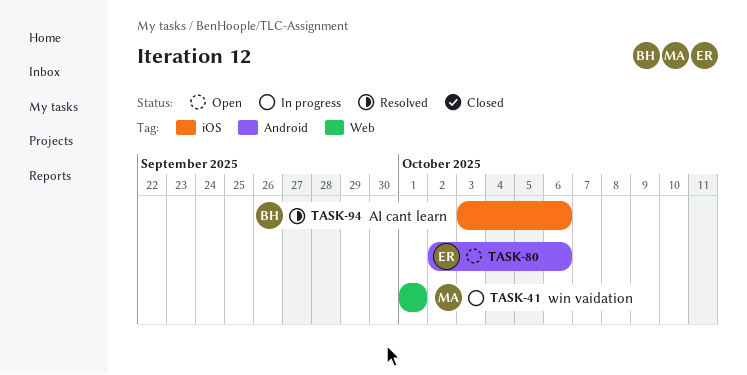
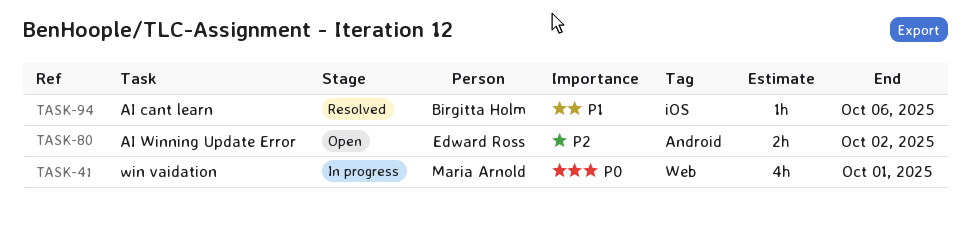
TASK-80, due: Oct 6 -> Oct 2

